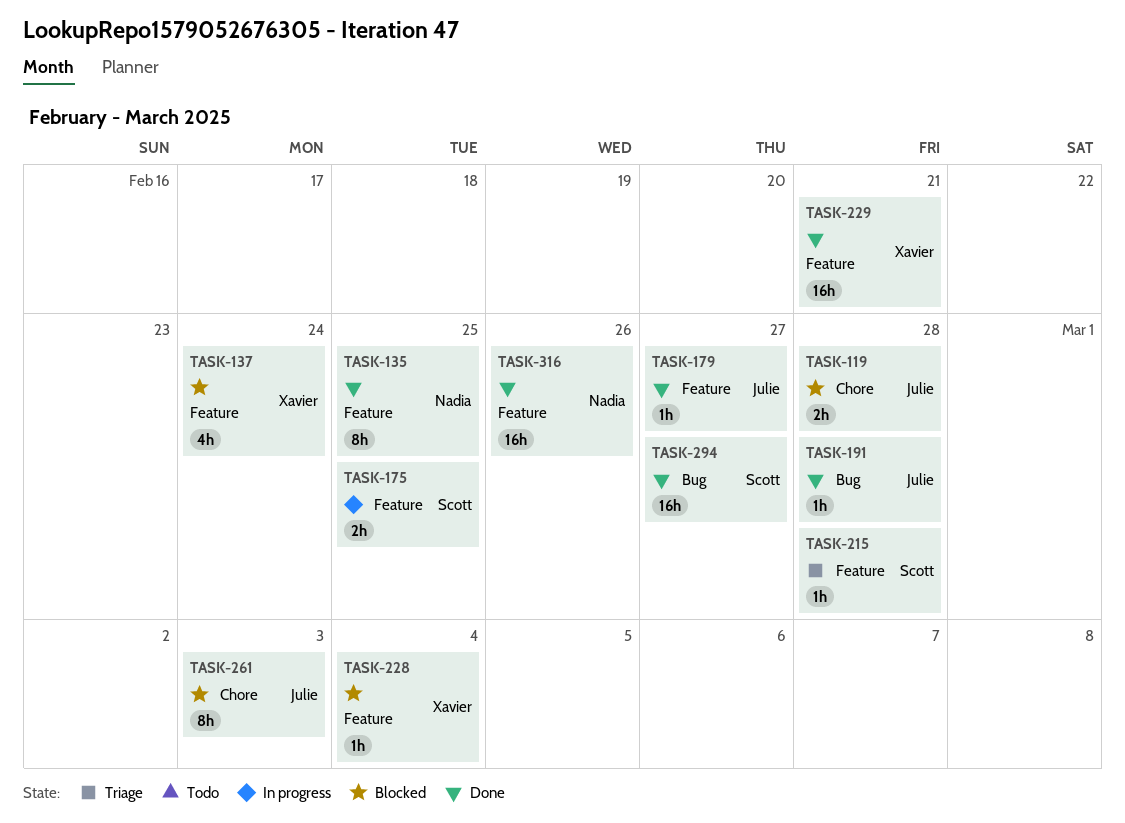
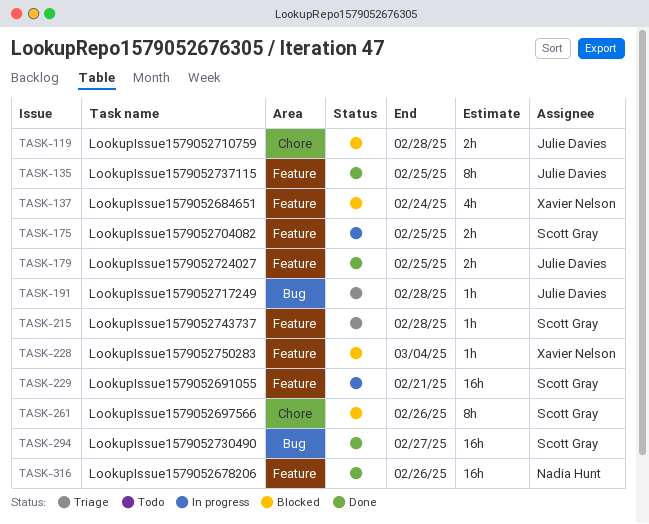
TASK-135, owner: Nadia Hunt -> Julie Davies
TASK-179, estimate: 1h -> 2h
TASK-179, due: Feb 27 -> Feb 25
TASK-191, status: Done -> Triage
TASK-229, status: Done -> In progress
TASK-229, owner: Xavier Nelson -> Scott Gray
TASK-261, owner: Julie Davies -> Scott Gray
TASK-261, due: Mar 3 -> Feb 26

